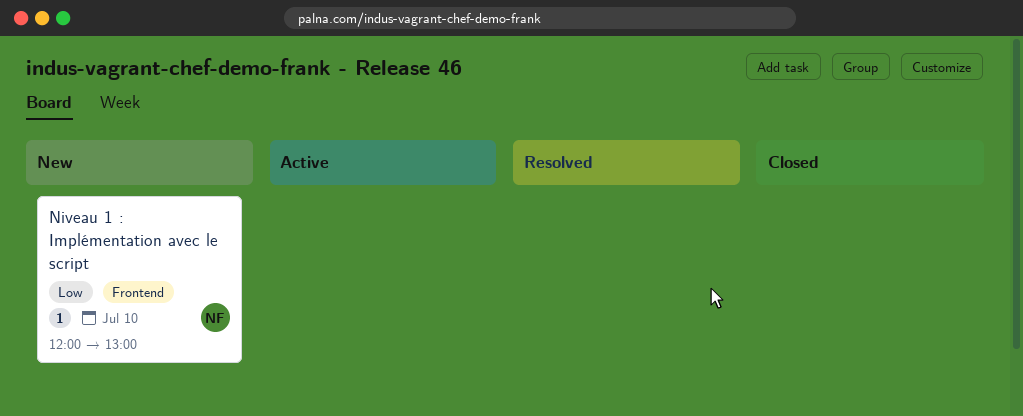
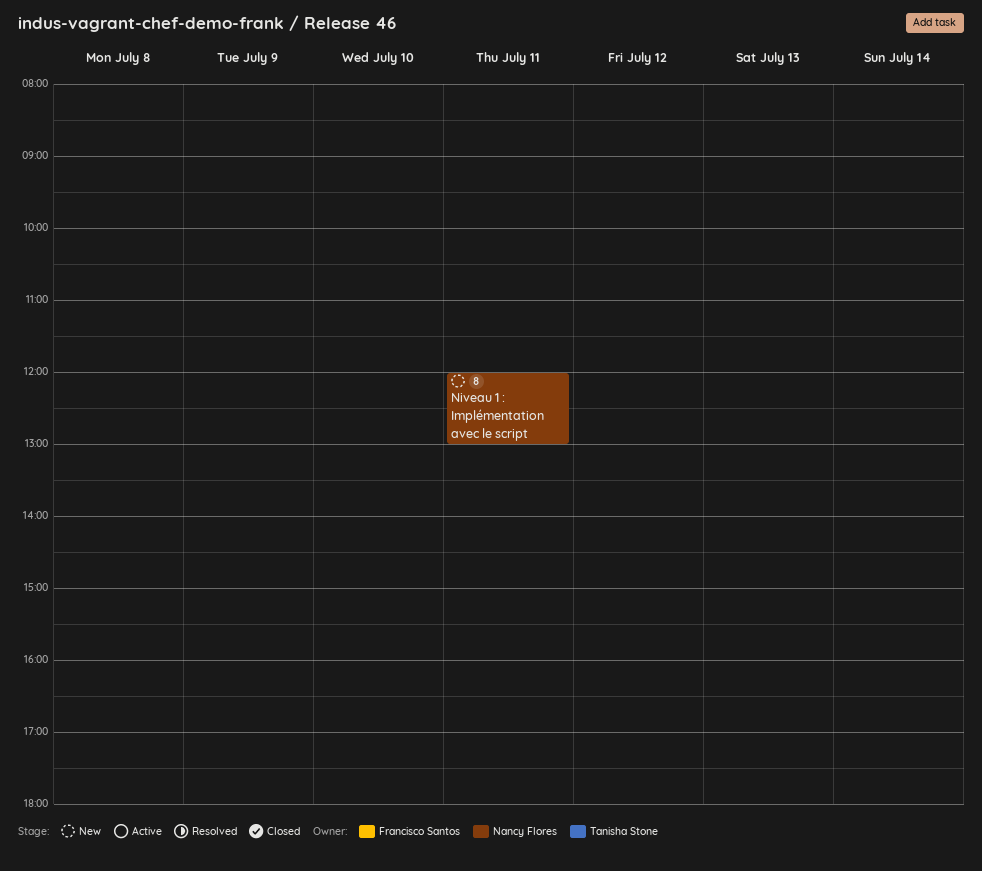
Niveau 1 : Implémentation avec le script, estimate: 1 -> 8
Niveau 1 : Implémentation avec le script, day: Jul 10 -> Jul 11

